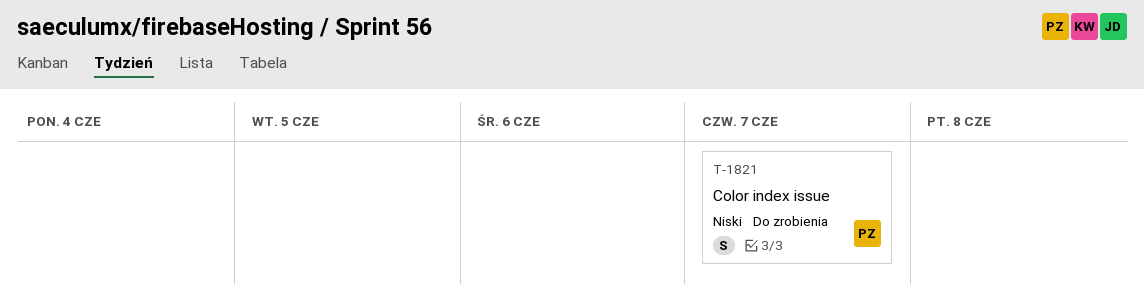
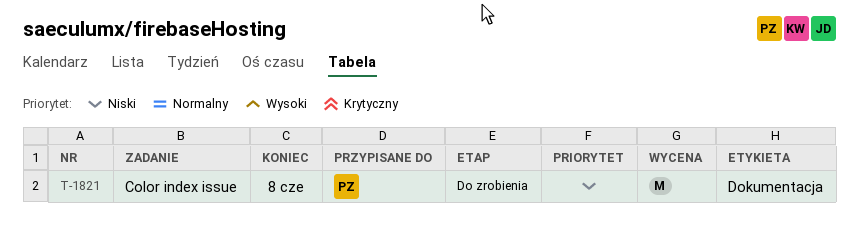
T-1821, estimate: S -> M
T-1821, due: Jun 7 -> Jun 8

